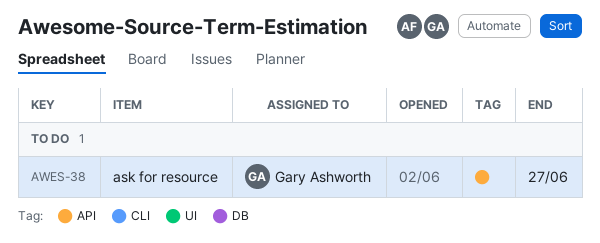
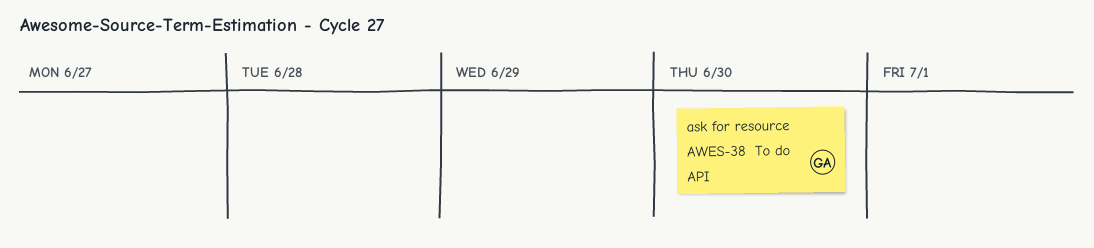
AWES-38, due: Jun 27 -> Jun 30

